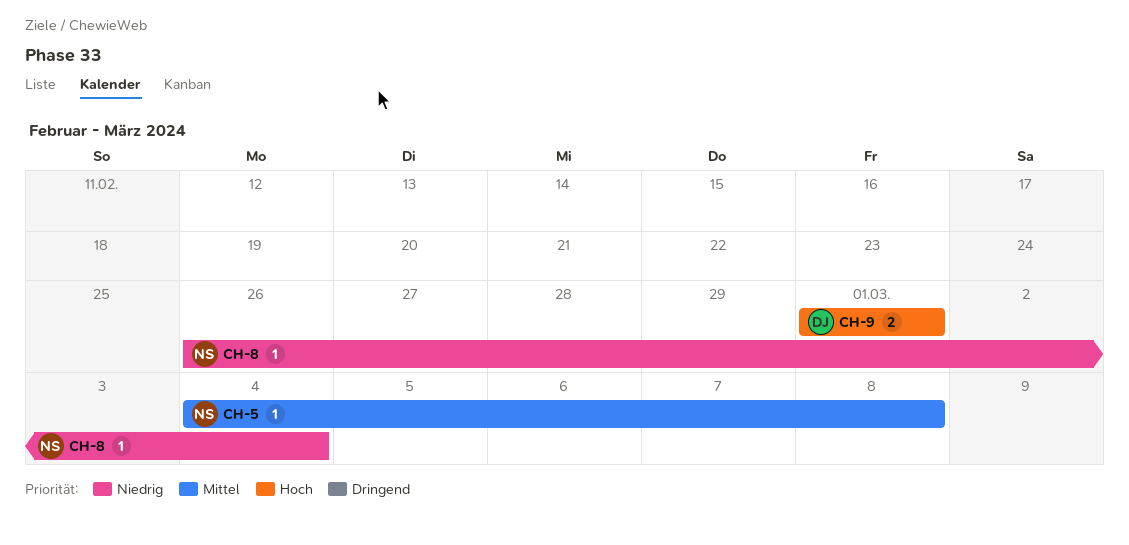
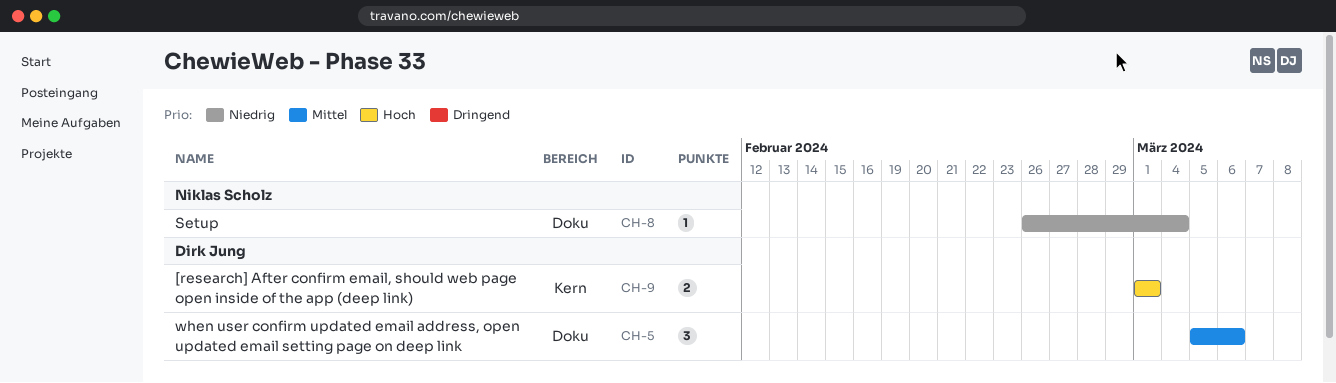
CH-5, owner: Niklas Scholz -> Dirk Jung
CH-5, estimate: 1 -> 3
CH-5, start: Mar 4 -> Mar 5
CH-5, due: Mar 8 -> Mar 6

